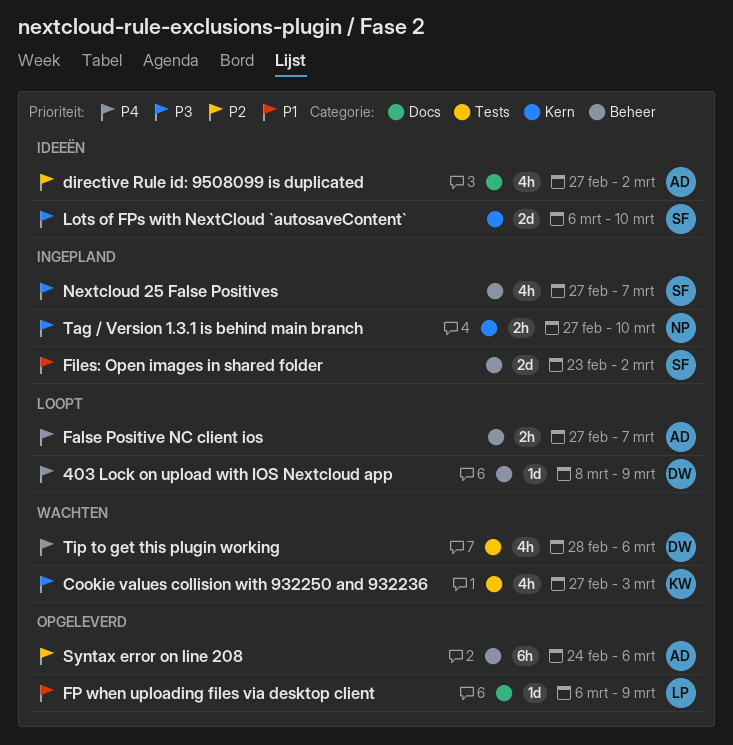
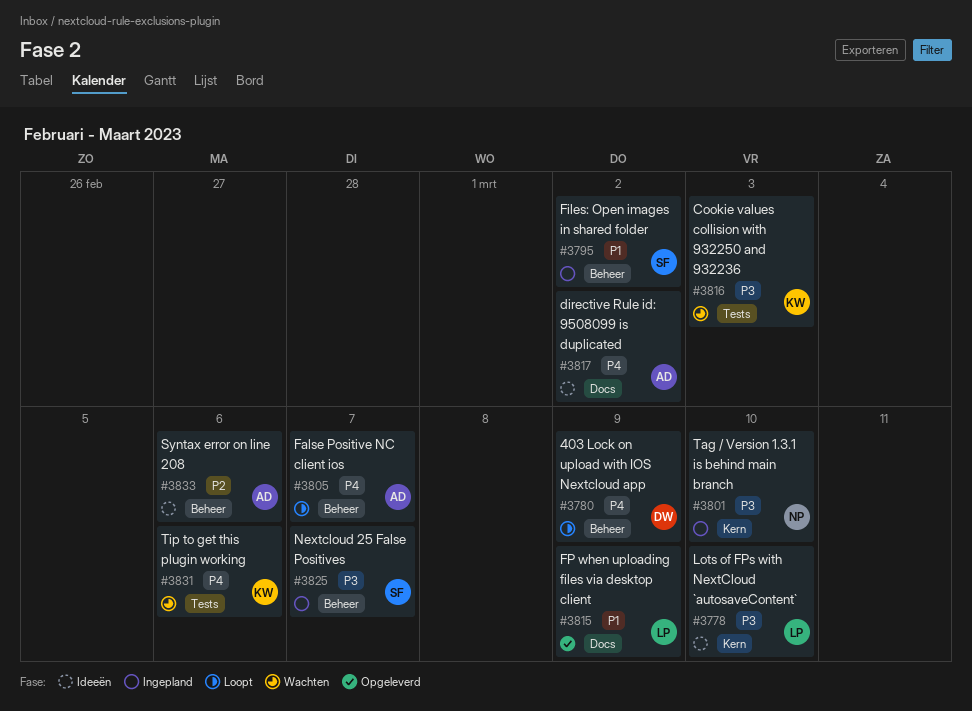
directive Rule id: 9508099 is duplicated, priority: P2 -> P4
Lots of FPs with NextCloud `autosaveContent`, owner: SF -> LP
Syntax error on line 208, status: Opgeleverd -> Ideeën
Tip to get this plugin working, owner: DW -> KW

